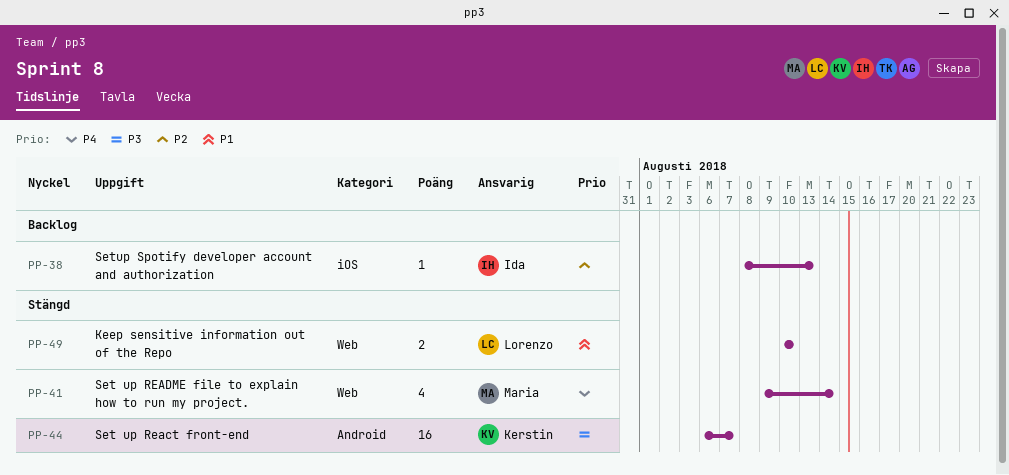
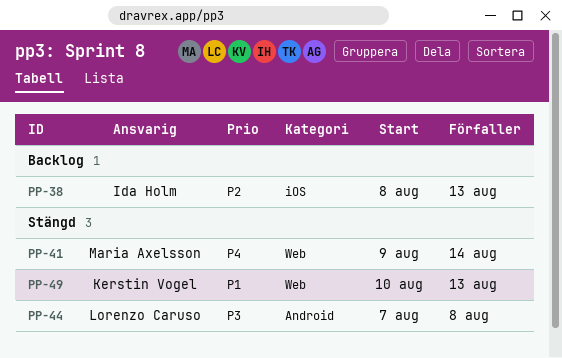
PP-44, owner: Kerstin Vogel -> Lorenzo Caruso
PP-44, start: Aug 6 -> Aug 7
PP-44, due: Aug 7 -> Aug 8
PP-49, owner: Lorenzo Caruso -> Kerstin Vogel
PP-49, due: Aug 10 -> Aug 13

